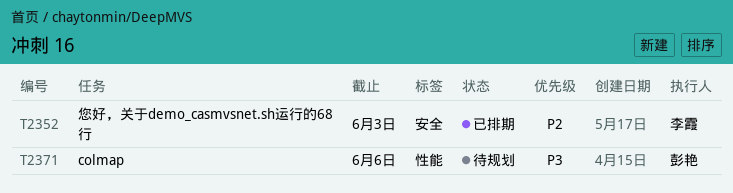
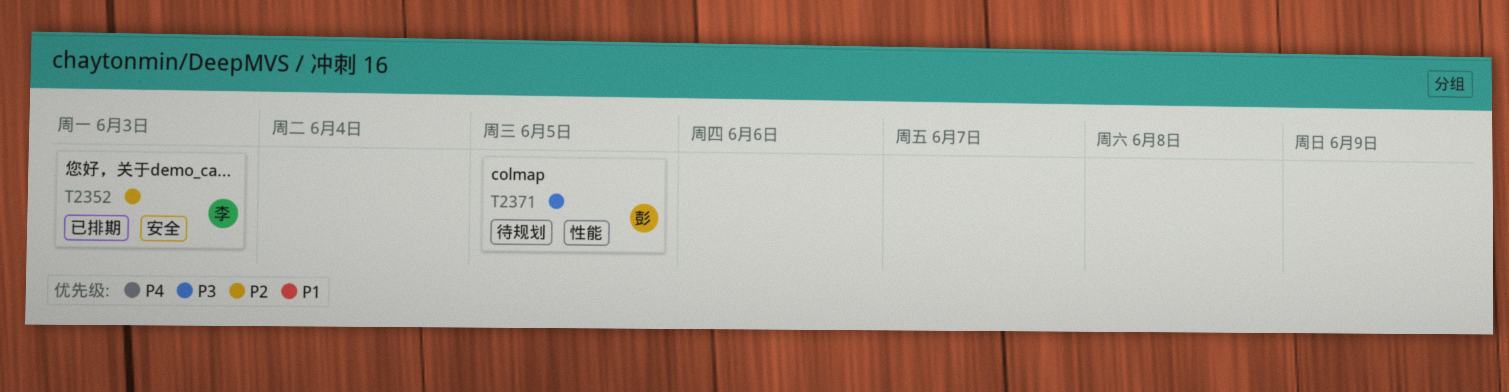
T2371, due: Jun 6 -> Jun 5

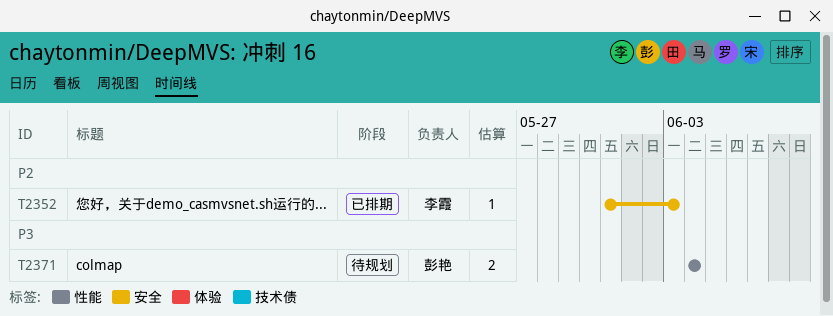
T2371, due: Jun 5 -> Jun 4

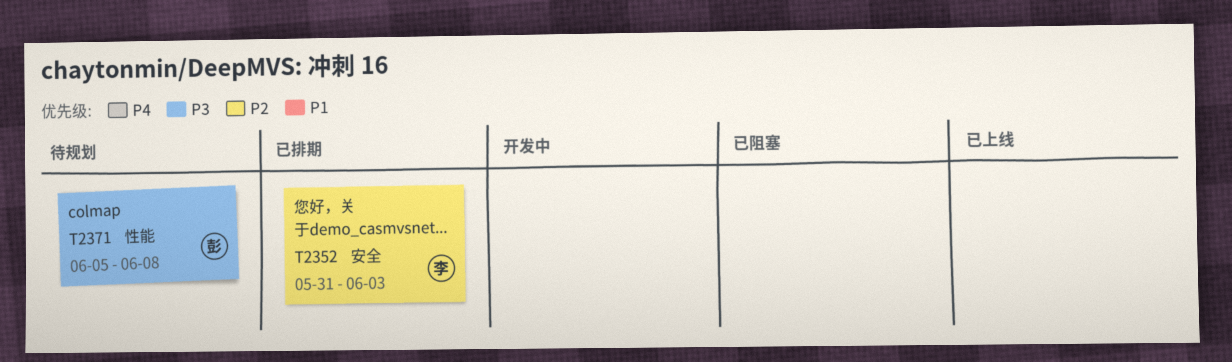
T2371, start: Jun 4 -> Jun 5
T2371, due: Jun 4 -> Jun 8

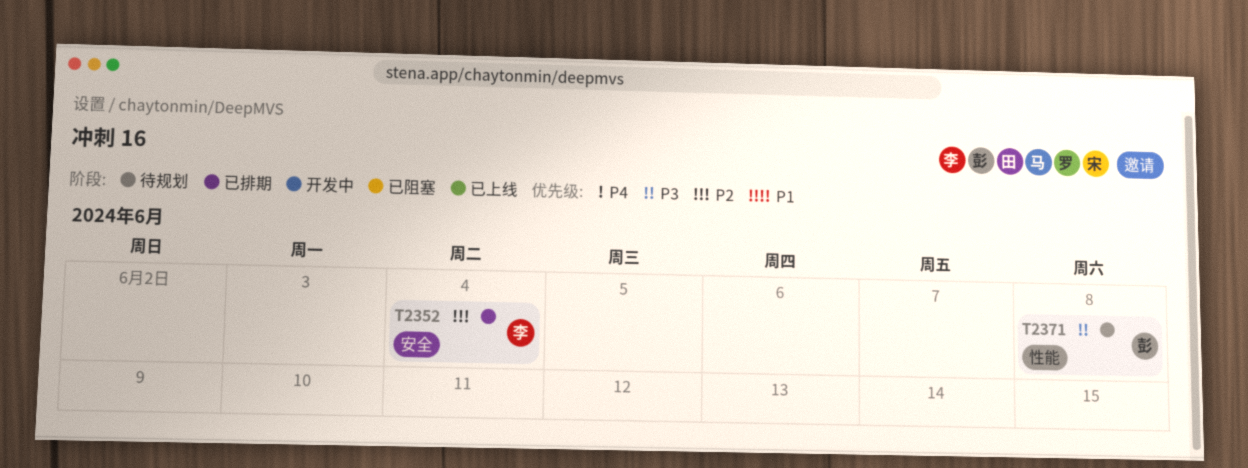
T2352, due: Jun 3 -> Jun 4

